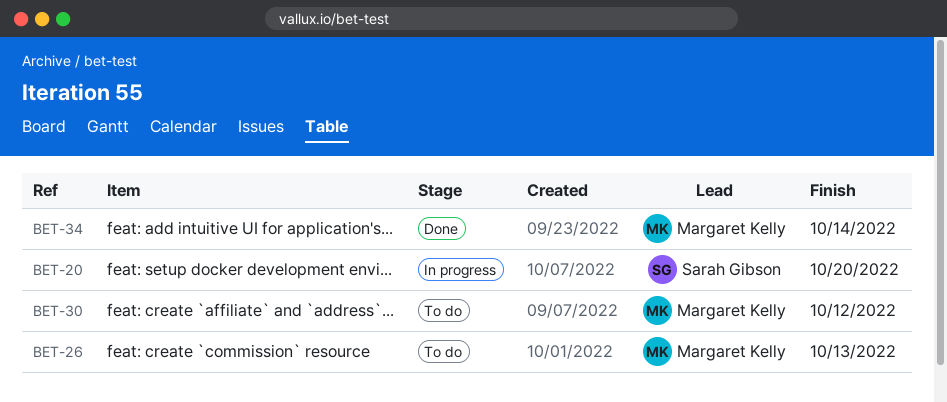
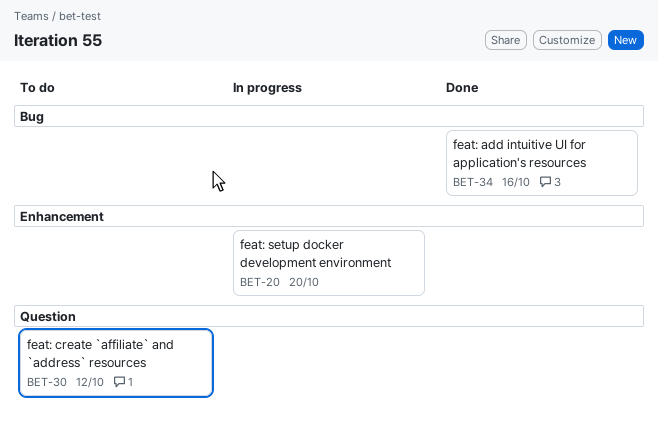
BET-26: present -> none
BET-34, due: Oct 14 -> Oct 16

